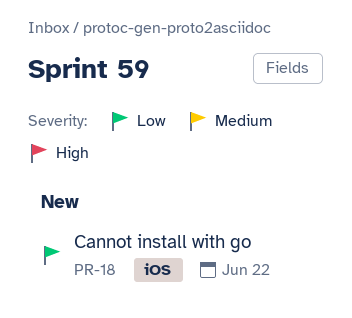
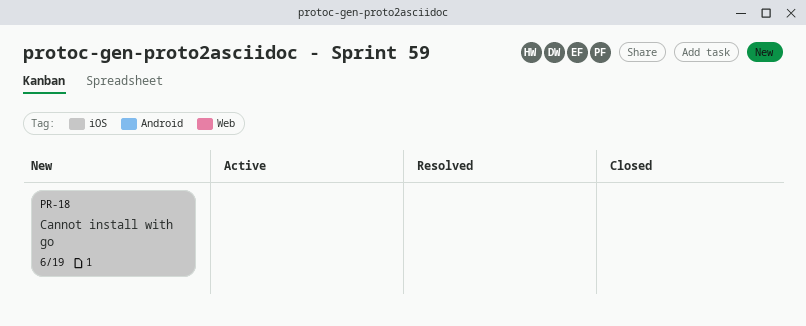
PR-18, due: Jun 22 -> Jun 19

